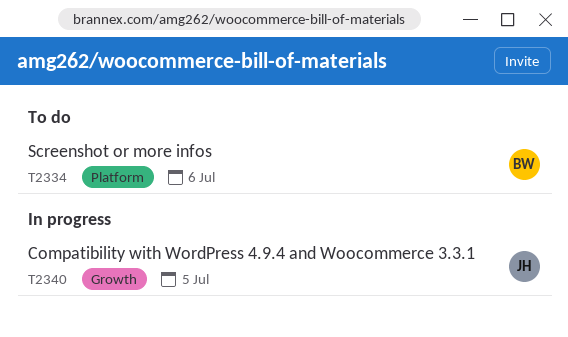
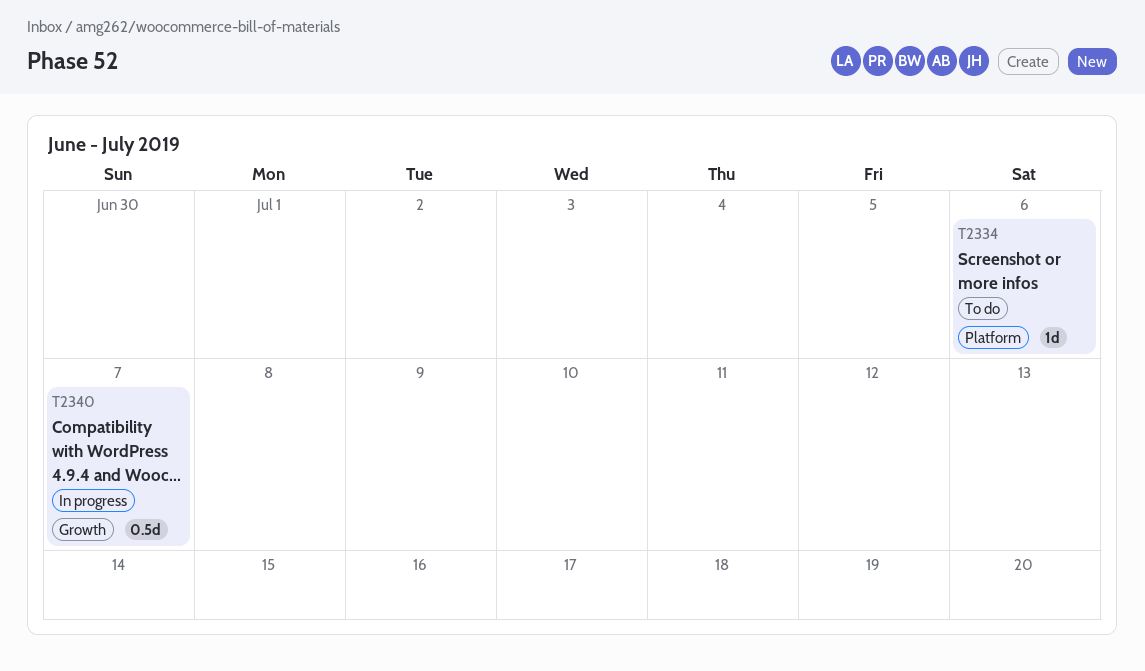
T2340, due: Jul 5 -> Jul 7

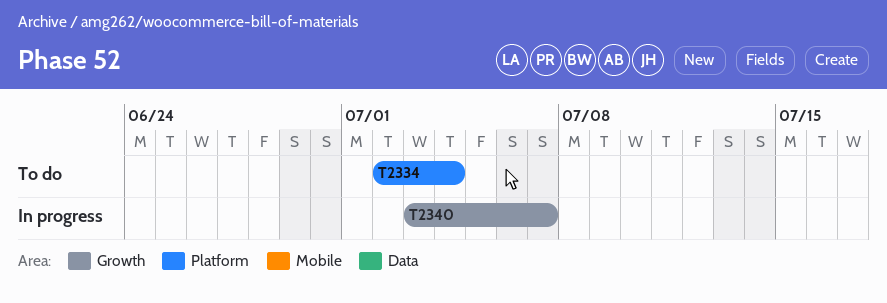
T2334, due: Jul 6 -> Jul 4

